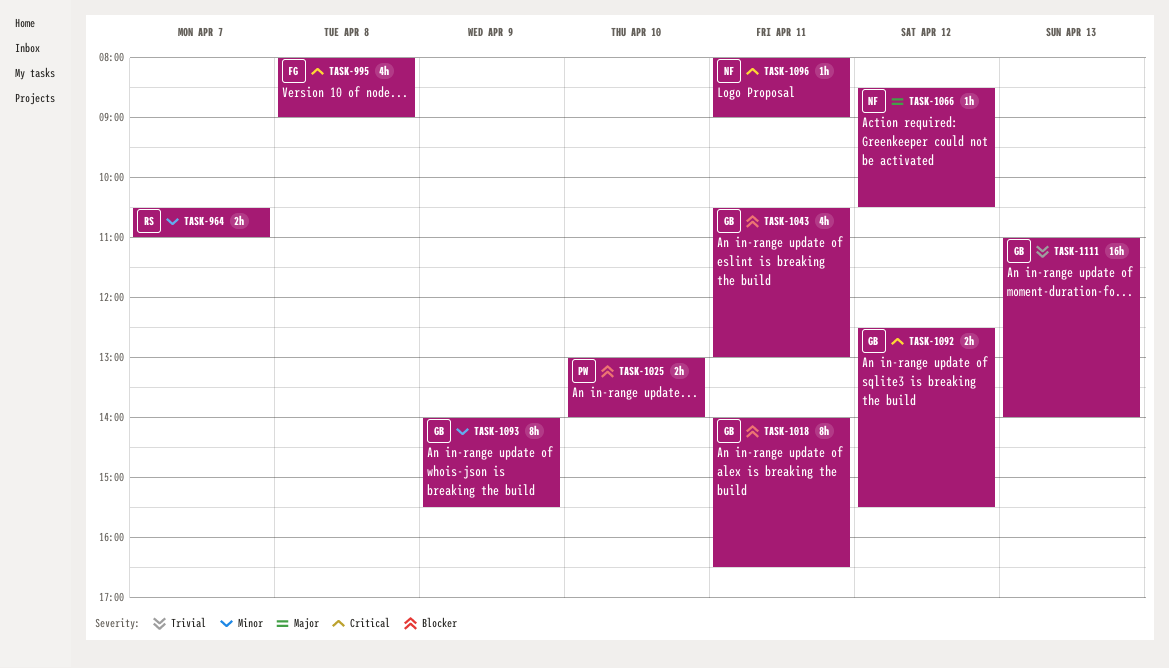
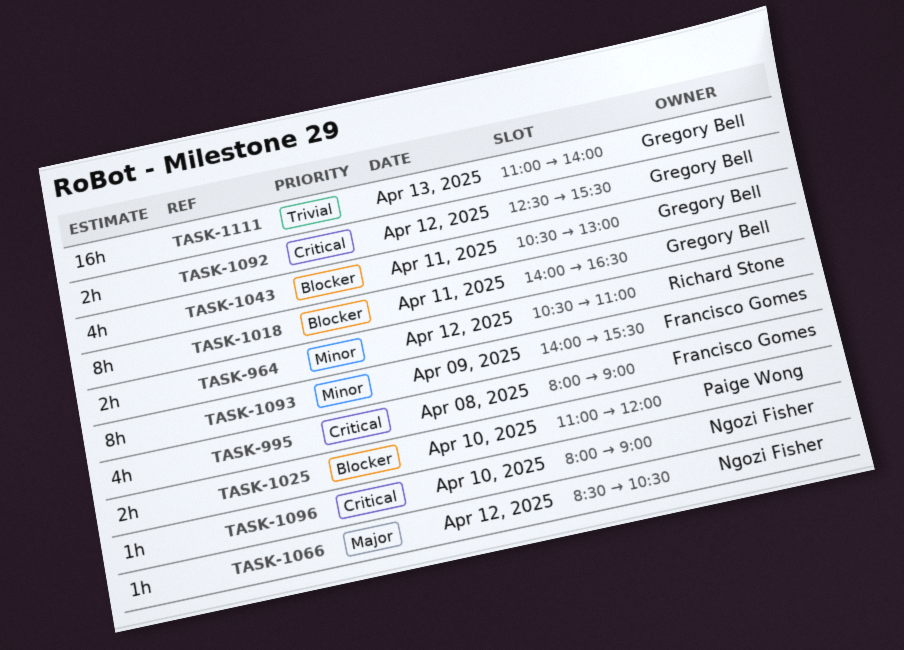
TASK-964, day: Apr 7 -> Apr 12
TASK-1025, begins: 13:00 -> 11:00
TASK-1025, ends: 14:00 -> 12:00
TASK-1093, owner: Gregory Bell -> Francisco Gomes
TASK-1096, day: Apr 11 -> Apr 10

